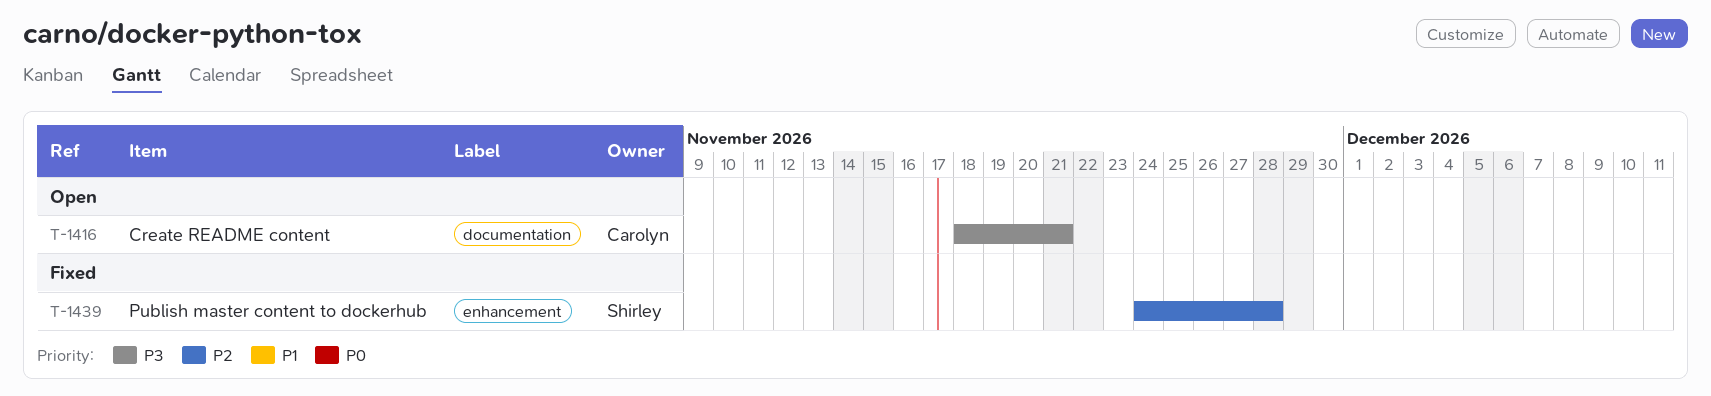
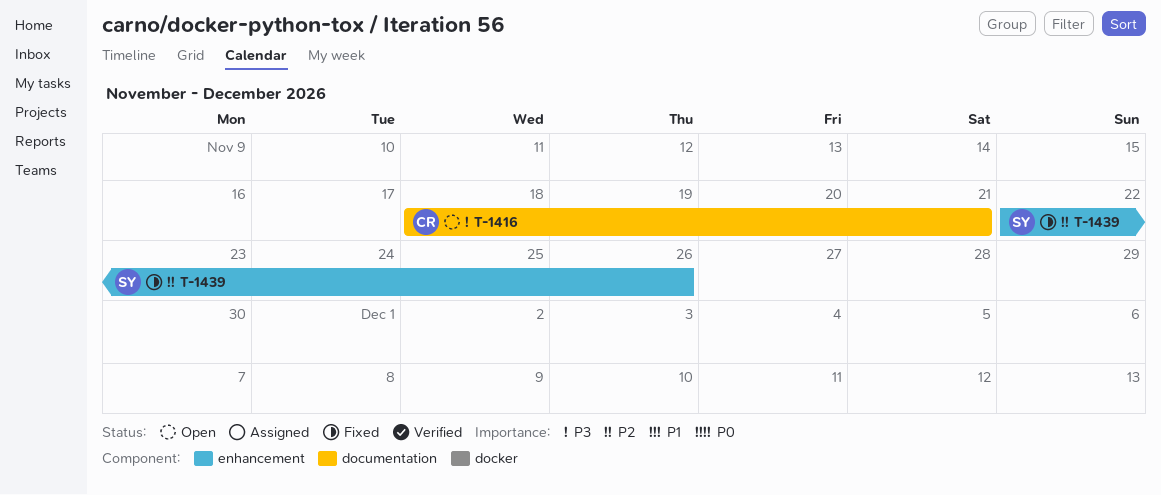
T-1439, start: Nov 24 -> Nov 22
T-1439, due: Nov 28 -> Nov 26

